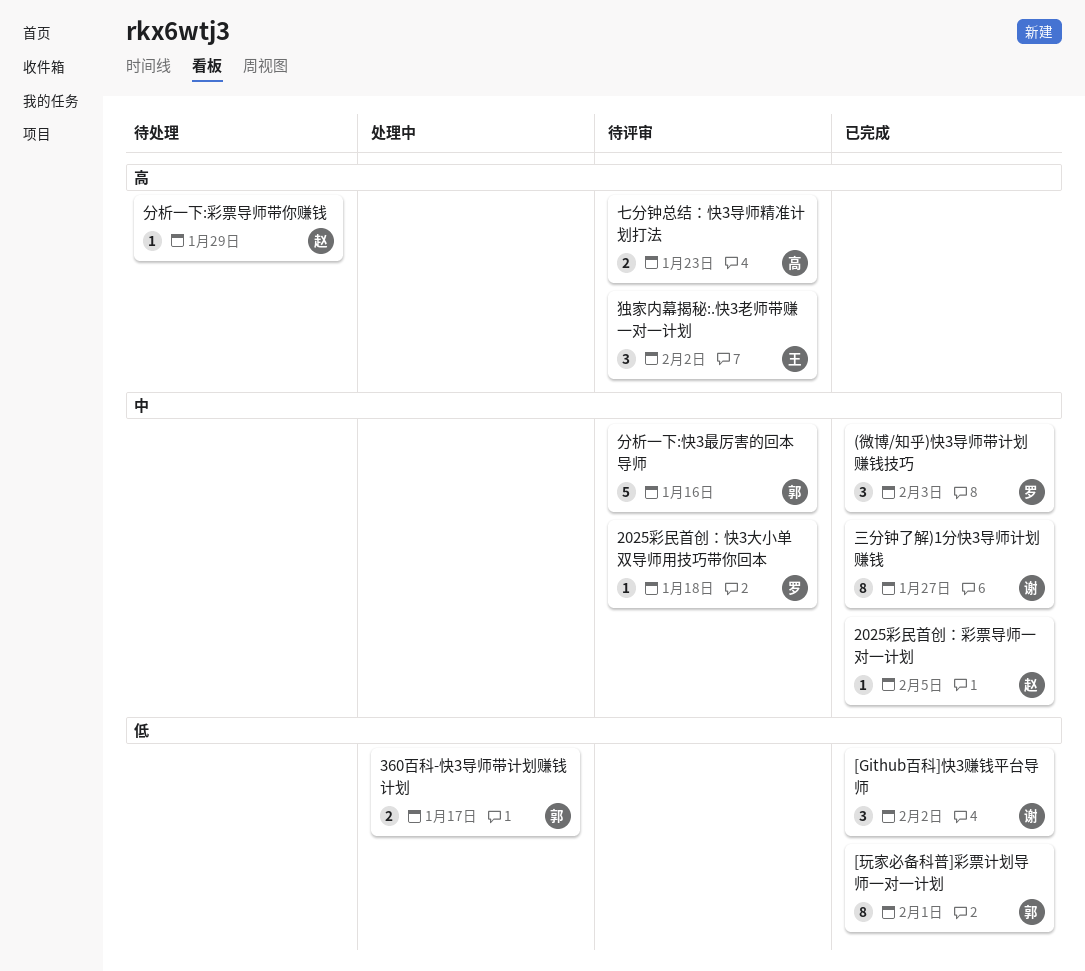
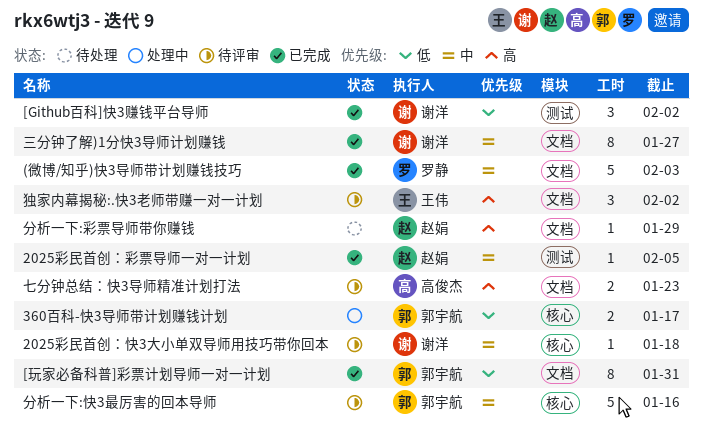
(微博/知乎)快3导师带计划赚钱技巧, estimate: 3 -> 5
2025彩民首创：快3大小单双导师用技巧带你回本, owner: 罗静 -> 谢洋
[玩家必备科普]彩票计划导师一对一计划, due: Feb 1 -> Jan 31

